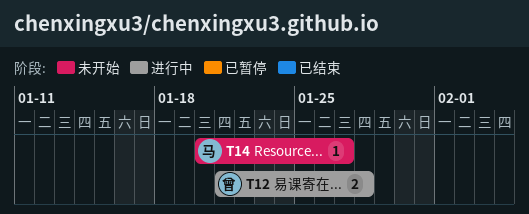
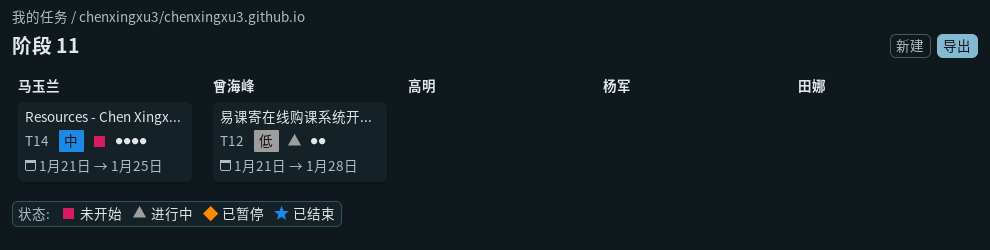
T14, estimate: 1 -> 4
T14, start: Jan 20 -> Jan 21
T14, due: Jan 27 -> Jan 25

